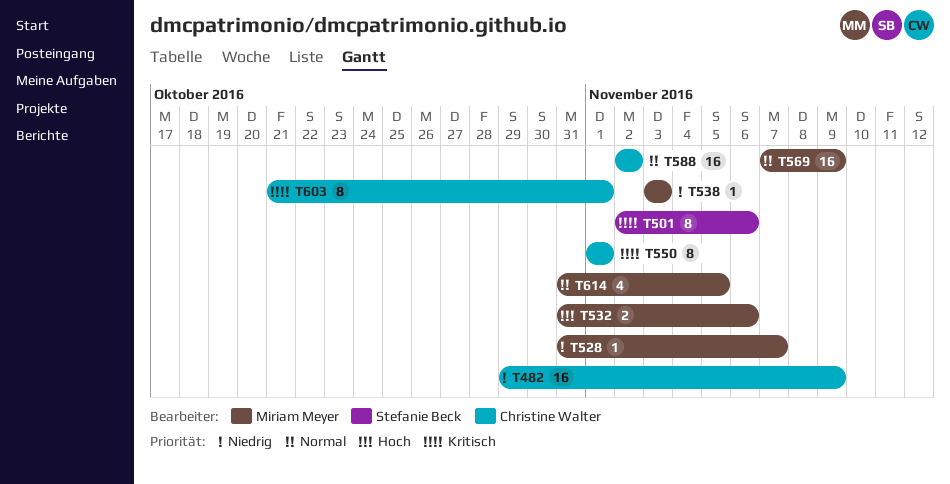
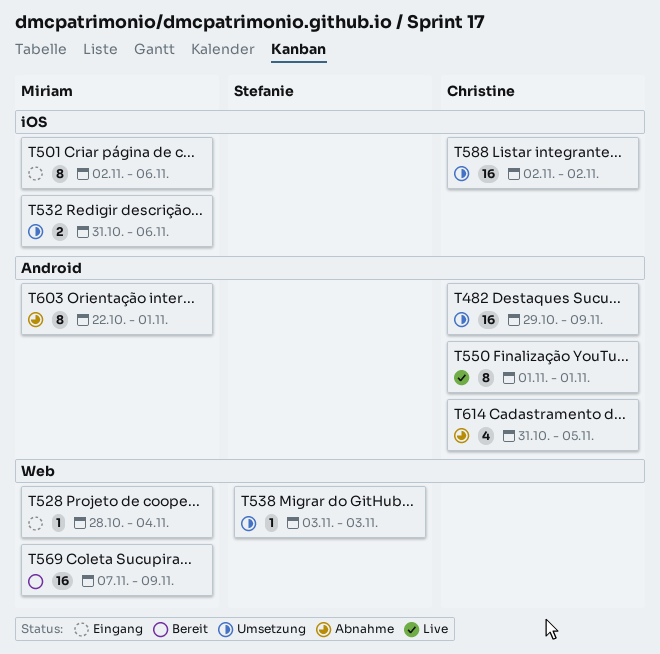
T501, owner: Stefanie Beck -> Miriam Meyer
T528, start: Oct 31 -> Oct 28
T528, due: Nov 7 -> Nov 4
T538, owner: Miriam Meyer -> Stefanie Beck
T603, owner: Christine Walter -> Miriam Meyer
T603, start: Oct 21 -> Oct 22
T614, owner: Miriam Meyer -> Christine Walter

